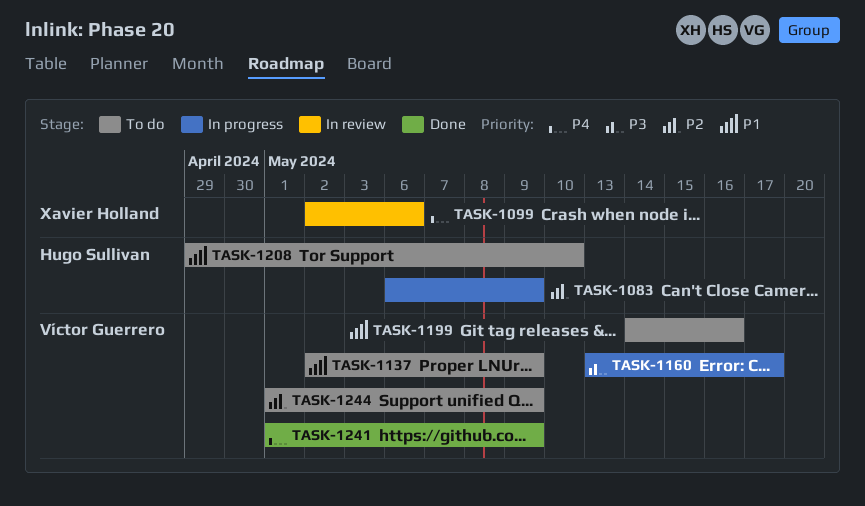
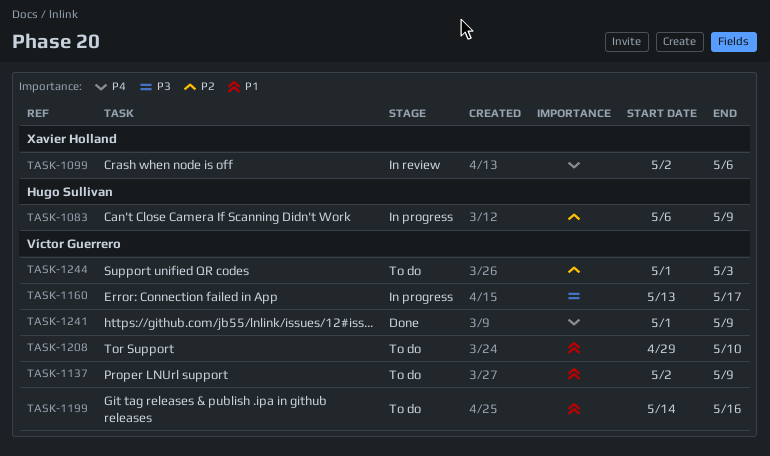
TASK-1208, owner: Hugo Sullivan -> Víctor Guerrero
TASK-1244, due: May 9 -> May 3

